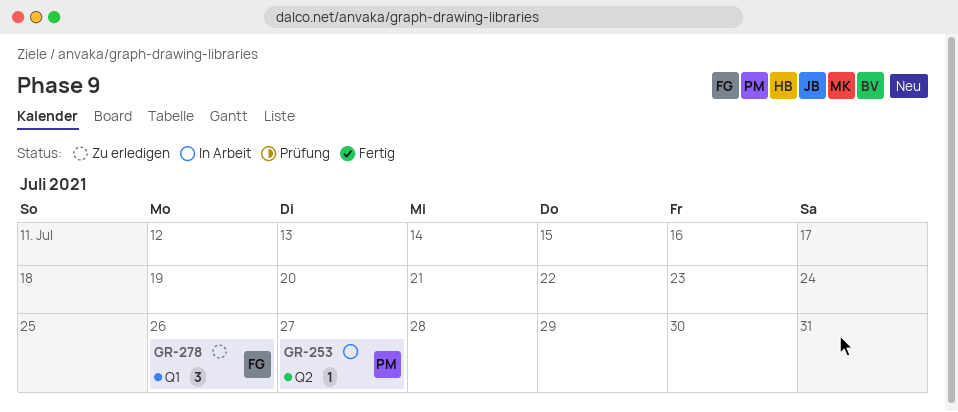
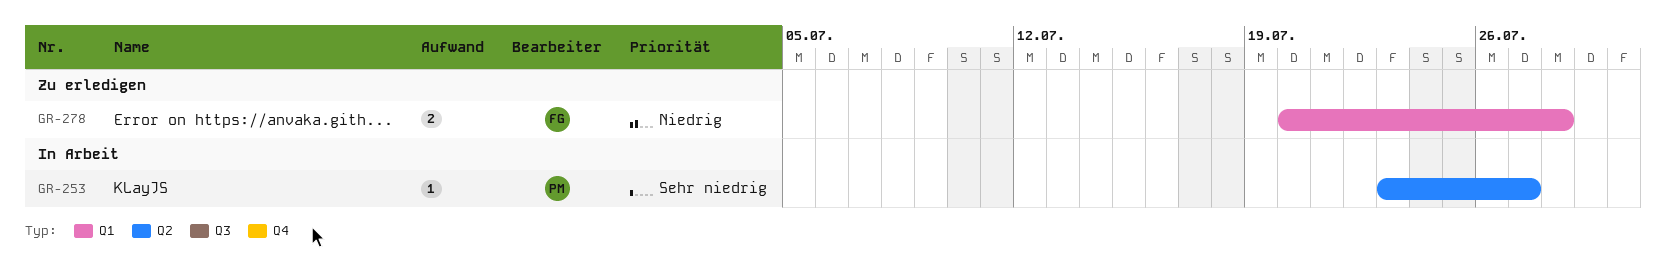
GR-278, estimate: 3 -> 2
GR-278, due: Jul 26 -> Jul 28

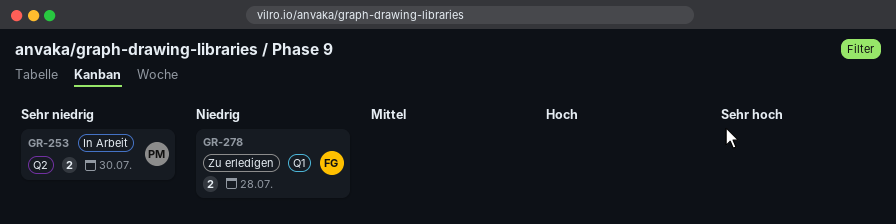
GR-253, estimate: 1 -> 2
GR-253, due: Jul 27 -> Jul 30

